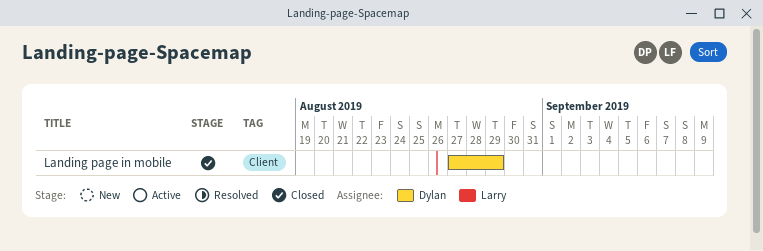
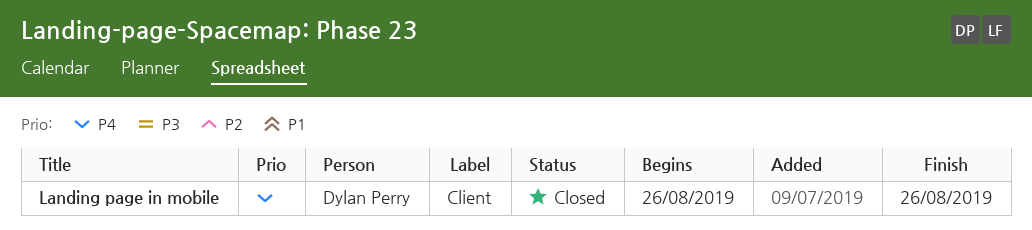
Landing page in mobile, start: Aug 27 -> Aug 26
Landing page in mobile, due: Aug 29 -> Aug 26

